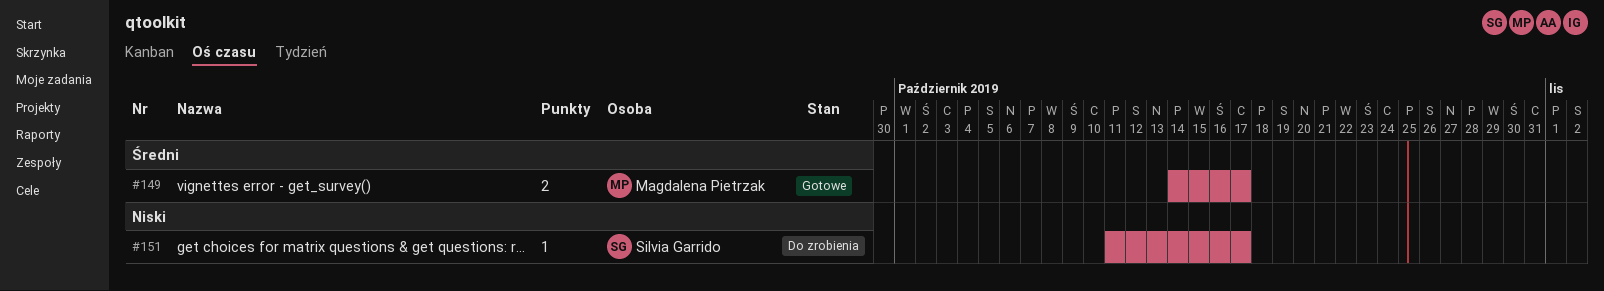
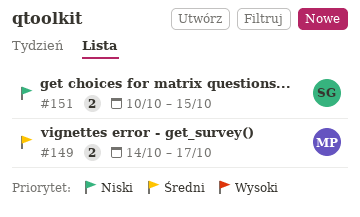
#151, estimate: 1 -> 2
#151, start: Oct 11 -> Oct 10
#151, due: Oct 17 -> Oct 15

